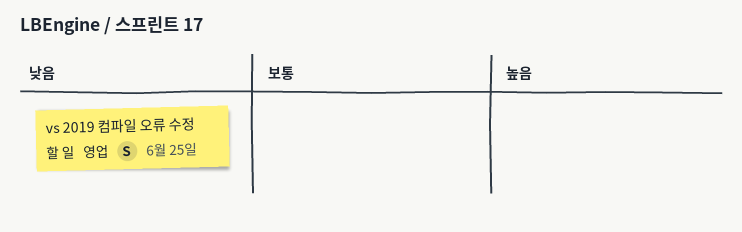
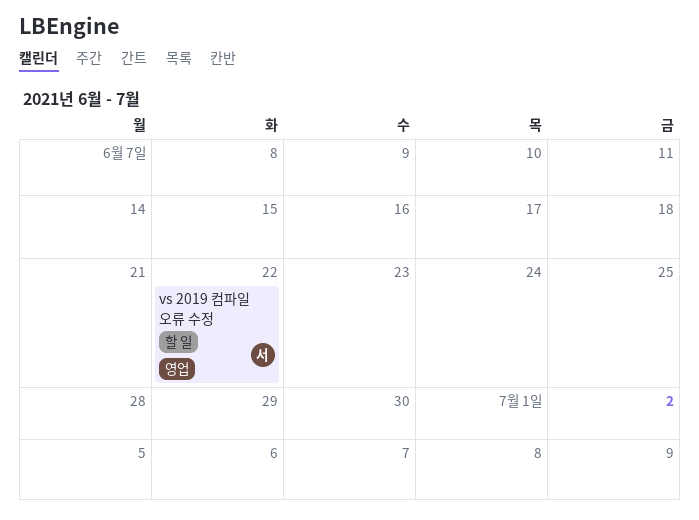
vs 2019 컴파일 오류 수정, due: Jun 25 -> Jun 22

